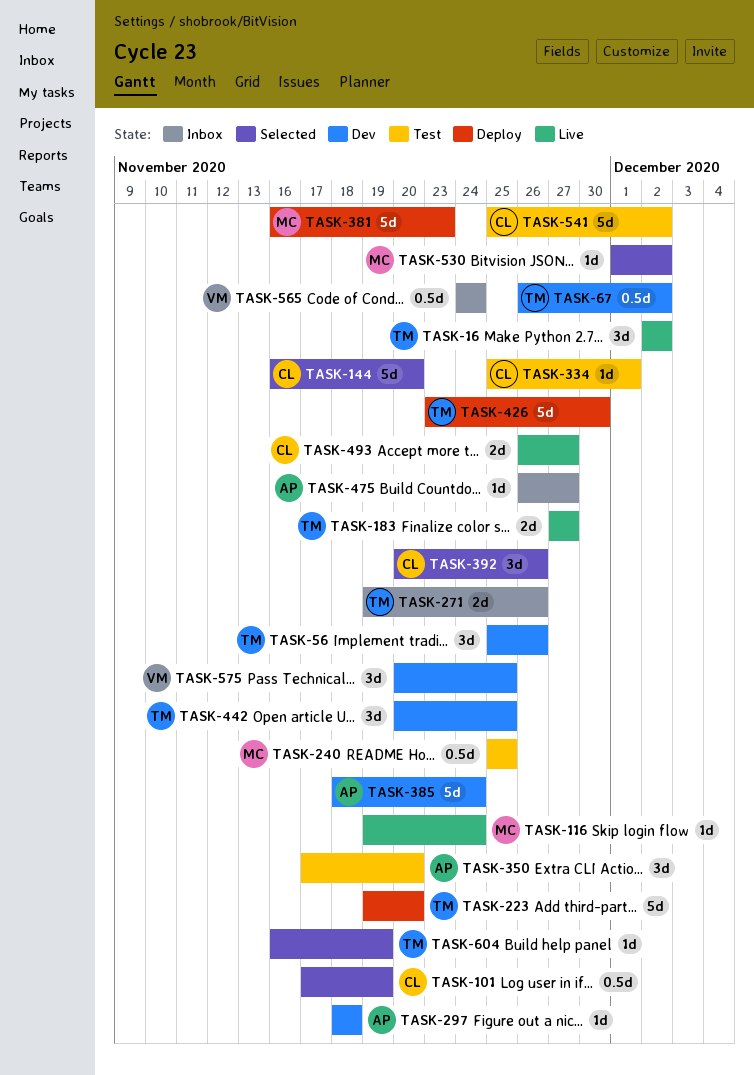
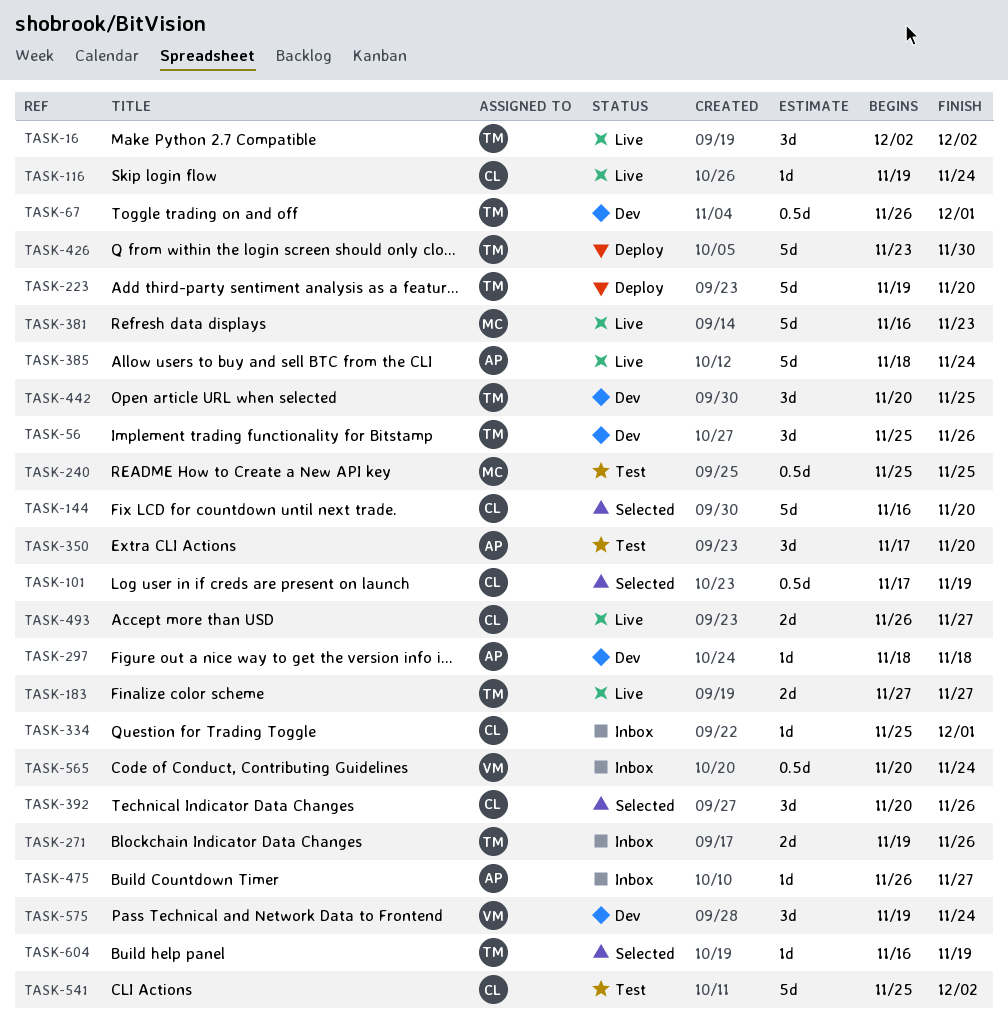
TASK-67, due: Dec 2 -> Dec 1
TASK-116, owner: MC -> CL
TASK-334, status: Test -> Inbox
TASK-381, status: Deploy -> Live
TASK-385, status: Dev -> Live
TASK-530: present -> none
TASK-565, start: Nov 24 -> Nov 20
TASK-575, start: Nov 20 -> Nov 19
TASK-575, due: Nov 25 -> Nov 24

